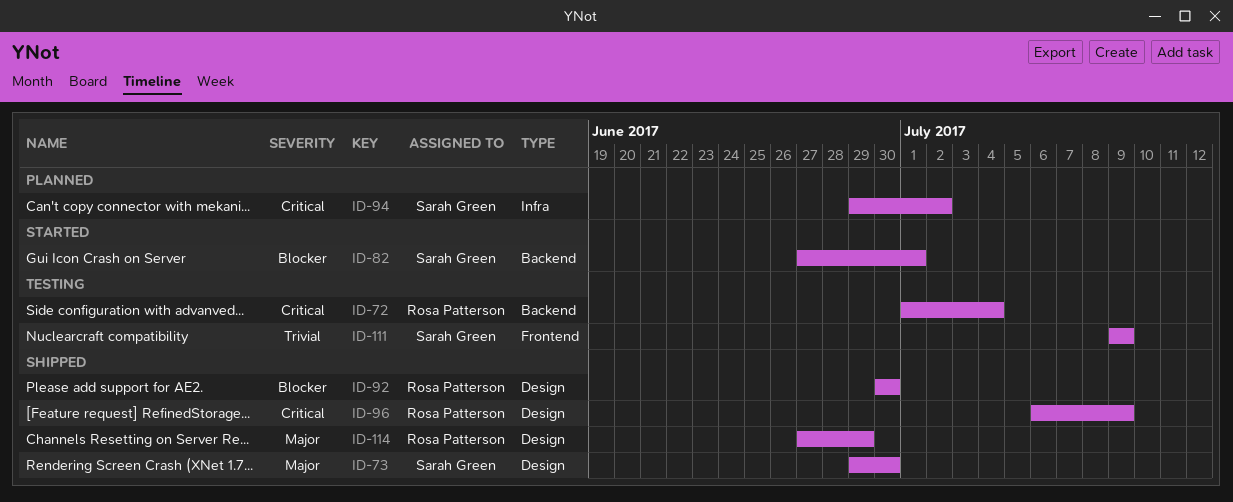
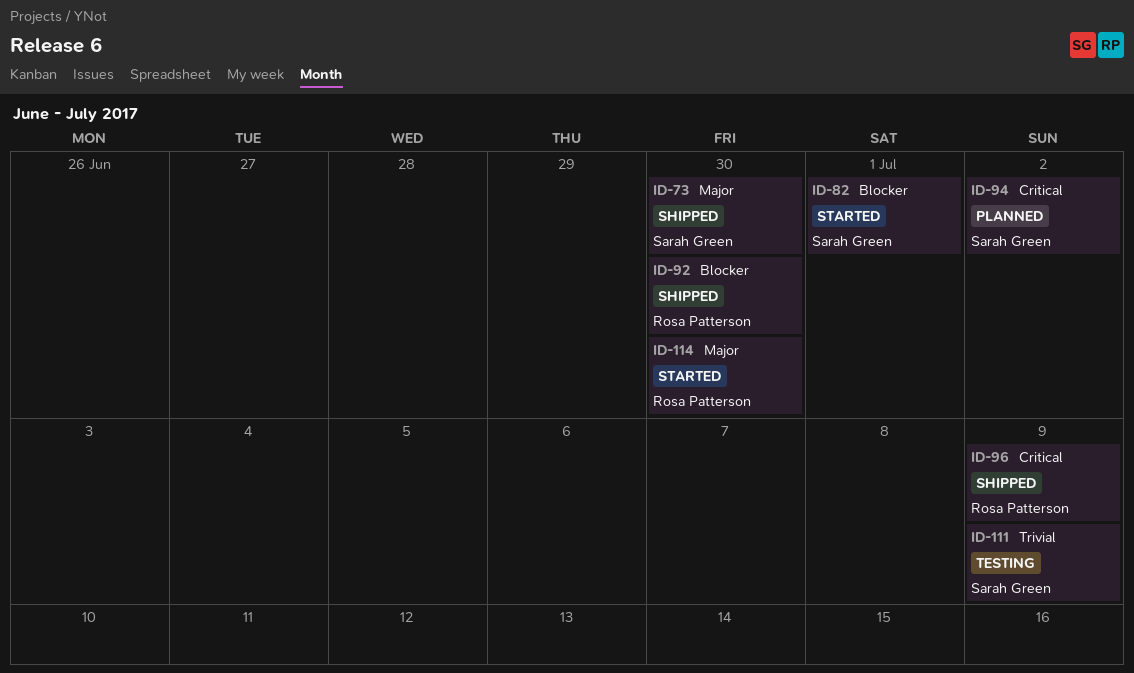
ID-72: present -> none
ID-114, status: Shipped -> Started
ID-114, due: Jun 29 -> Jun 30

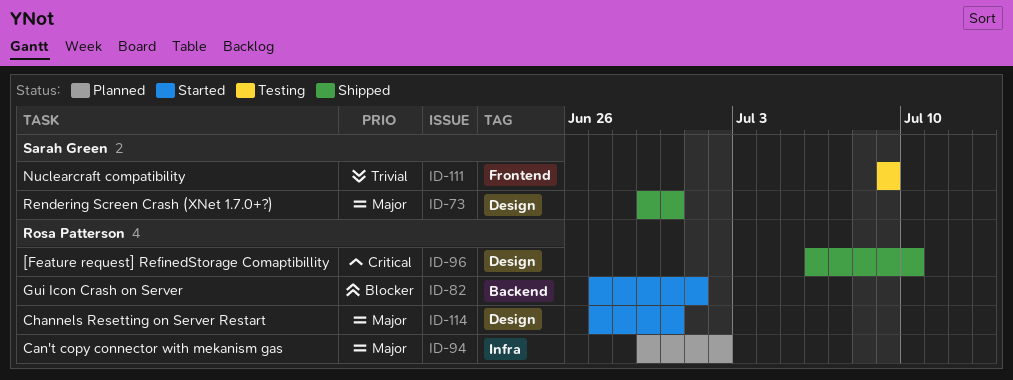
ID-82, owner: Sarah Green -> Rosa Patterson
ID-92: present -> none
ID-94, owner: Sarah Green -> Rosa Patterson
ID-94, priority: Critical -> Major
ID-96, due: Jul 9 -> Jul 10

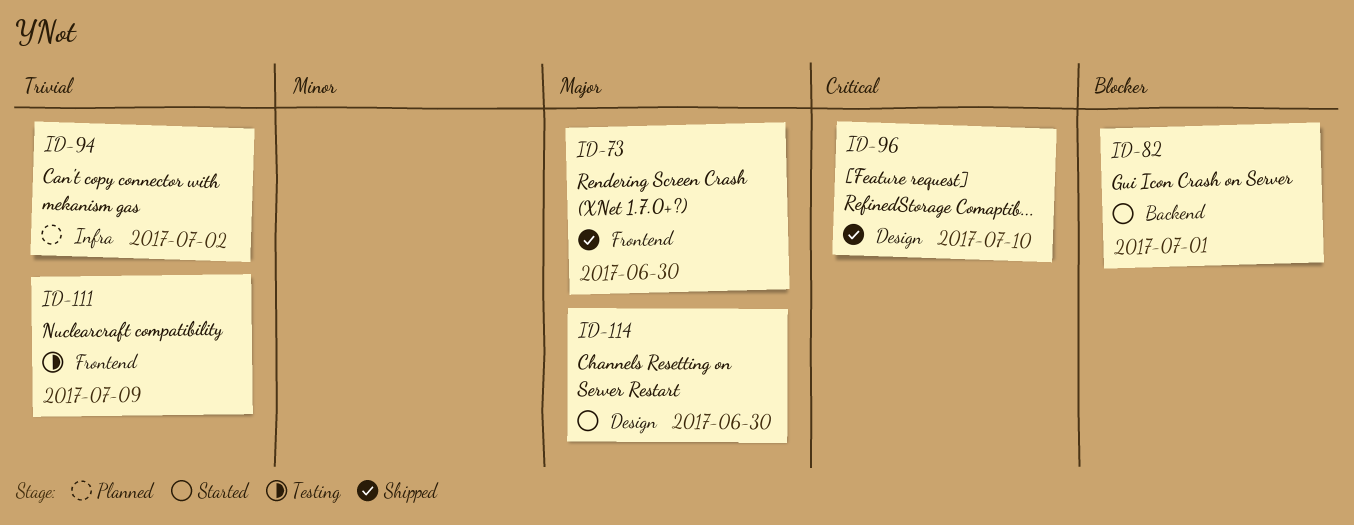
ID-73, label: Design -> Frontend
ID-94, priority: Major -> Trivial

